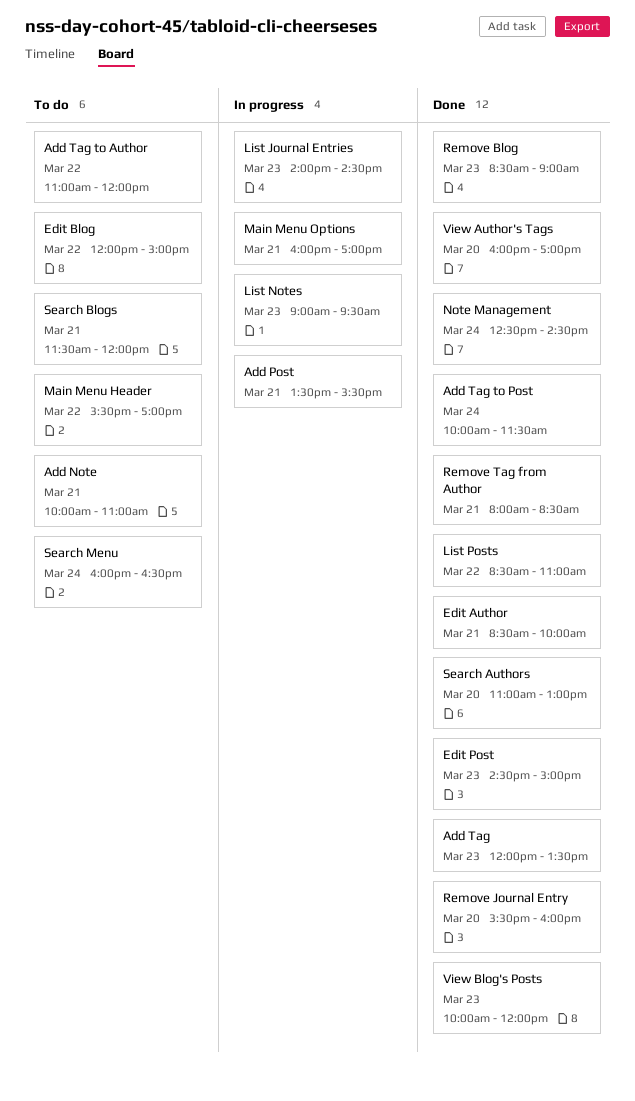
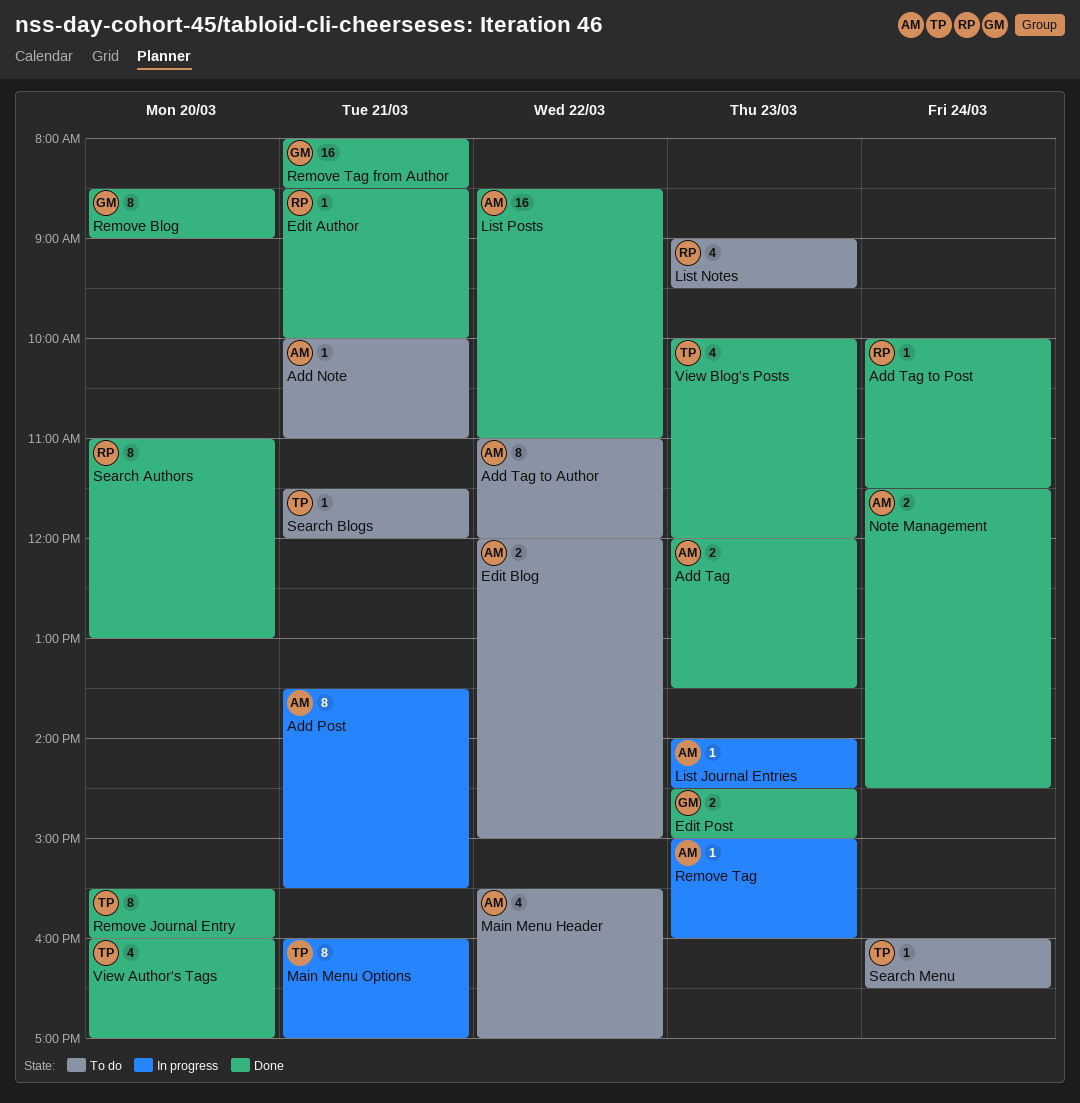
List Notes, status: In progress -> To do
Note Management, begins: 12:30 -> 11:30
Remove Blog, day: Mar 23 -> Mar 20
Remove Tag: none -> present

